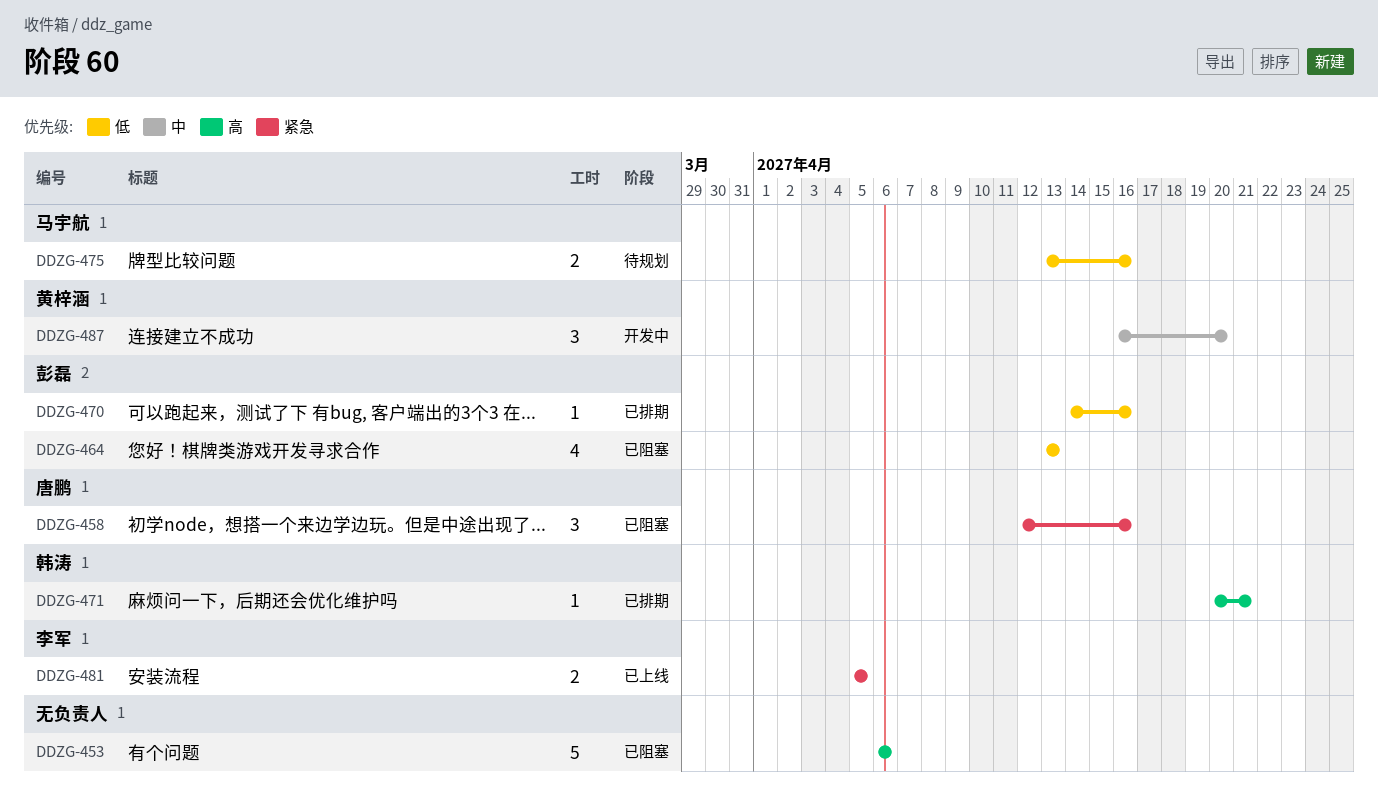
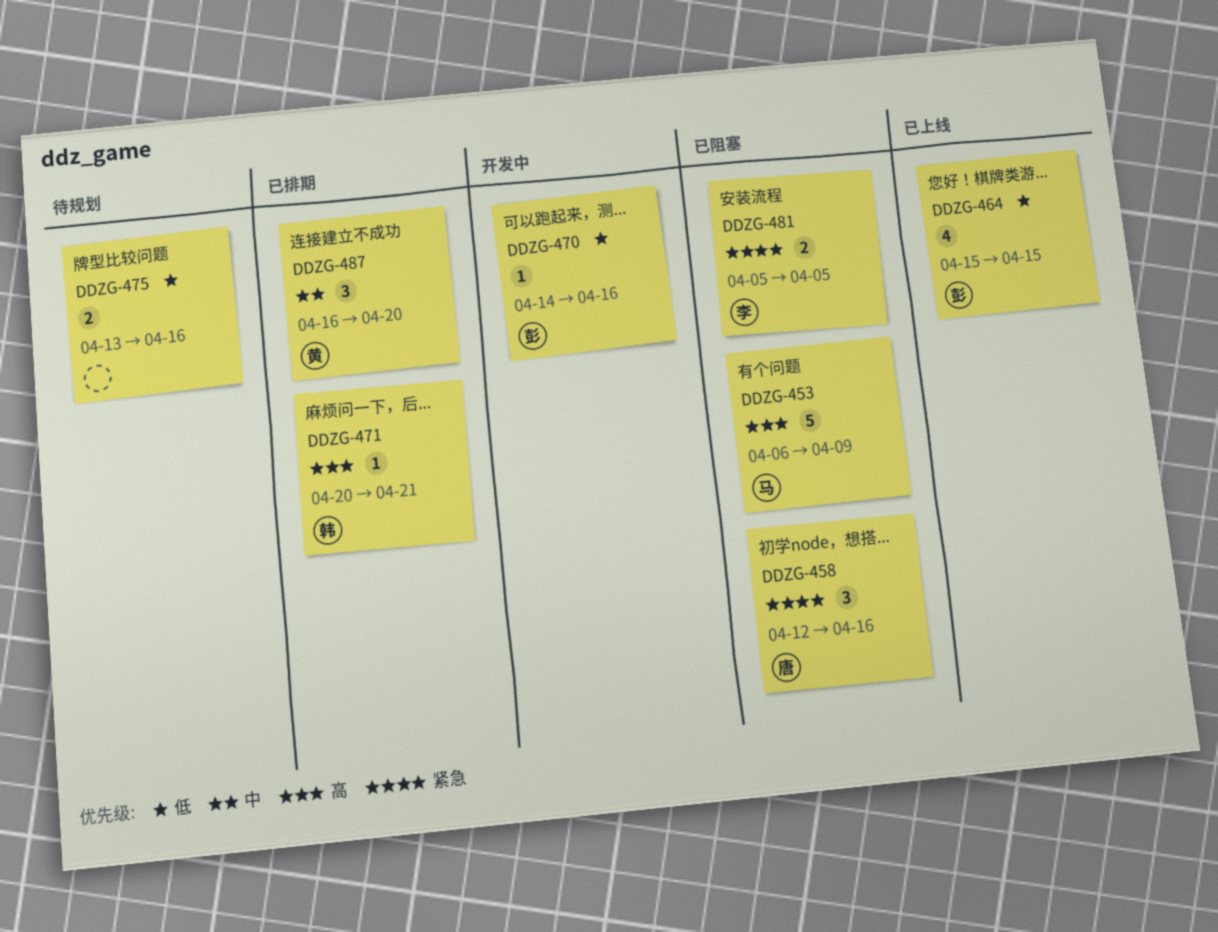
DDZG-453, owner: none -> 马宇航
DDZG-453, due: Apr 6 -> Apr 9
DDZG-464, status: 已阻塞 -> 已上线
DDZG-464, start: Apr 13 -> Apr 15
DDZG-464, due: Apr 13 -> Apr 15
DDZG-470, status: 已排期 -> 开发中
DDZG-475, owner: 马宇航 -> none
DDZG-481, status: 已上线 -> 已阻塞
DDZG-487, status: 开发中 -> 已排期

